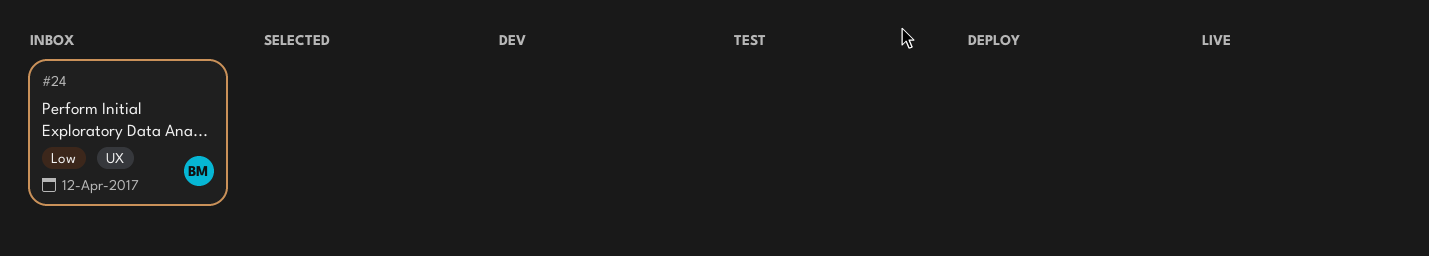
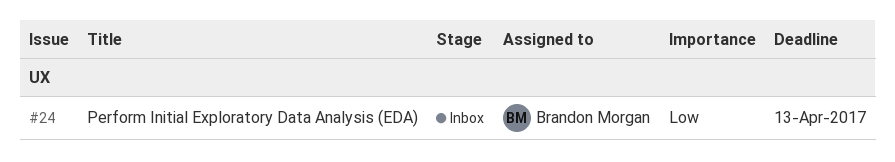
#24, due: Apr 12 -> Apr 13

